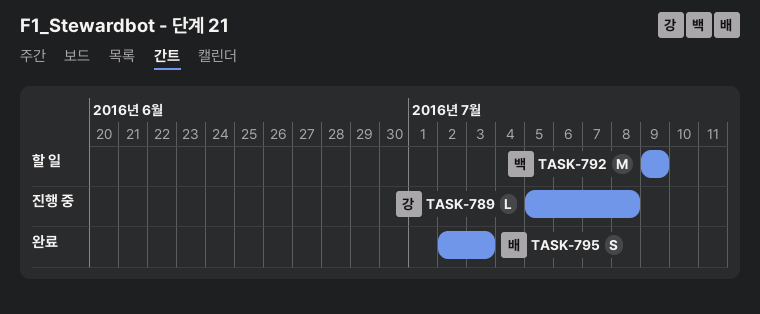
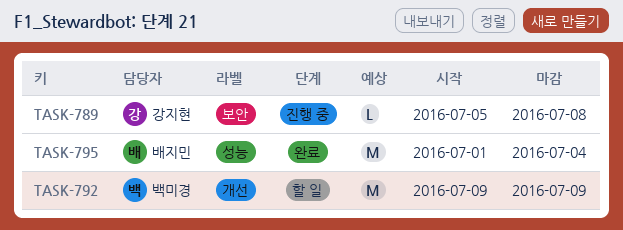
TASK-795, estimate: S -> M
TASK-795, start: Jul 2 -> Jul 1
TASK-795, due: Jul 3 -> Jul 4

